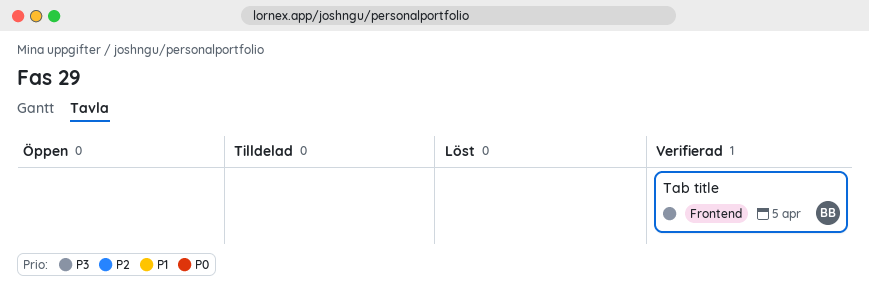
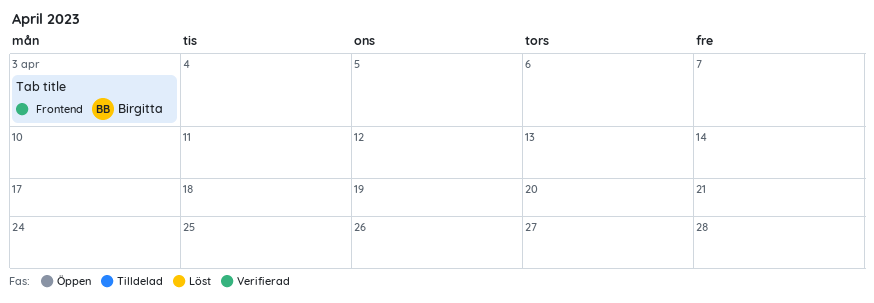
Tab title, due: Apr 5 -> Apr 3

